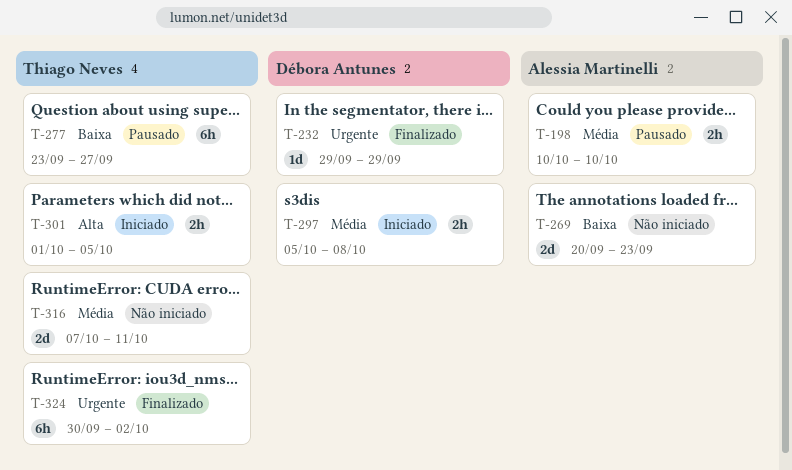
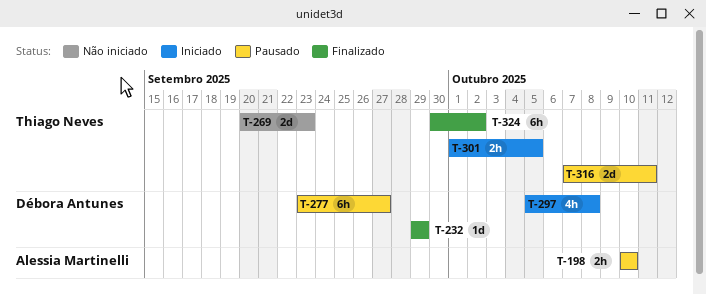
T-269, owner: Alessia Martinelli -> Thiago Neves
T-277, owner: Thiago Neves -> Débora Antunes
T-297, estimate: 2h -> 4h
T-316, status: Não iniciado -> Pausado

